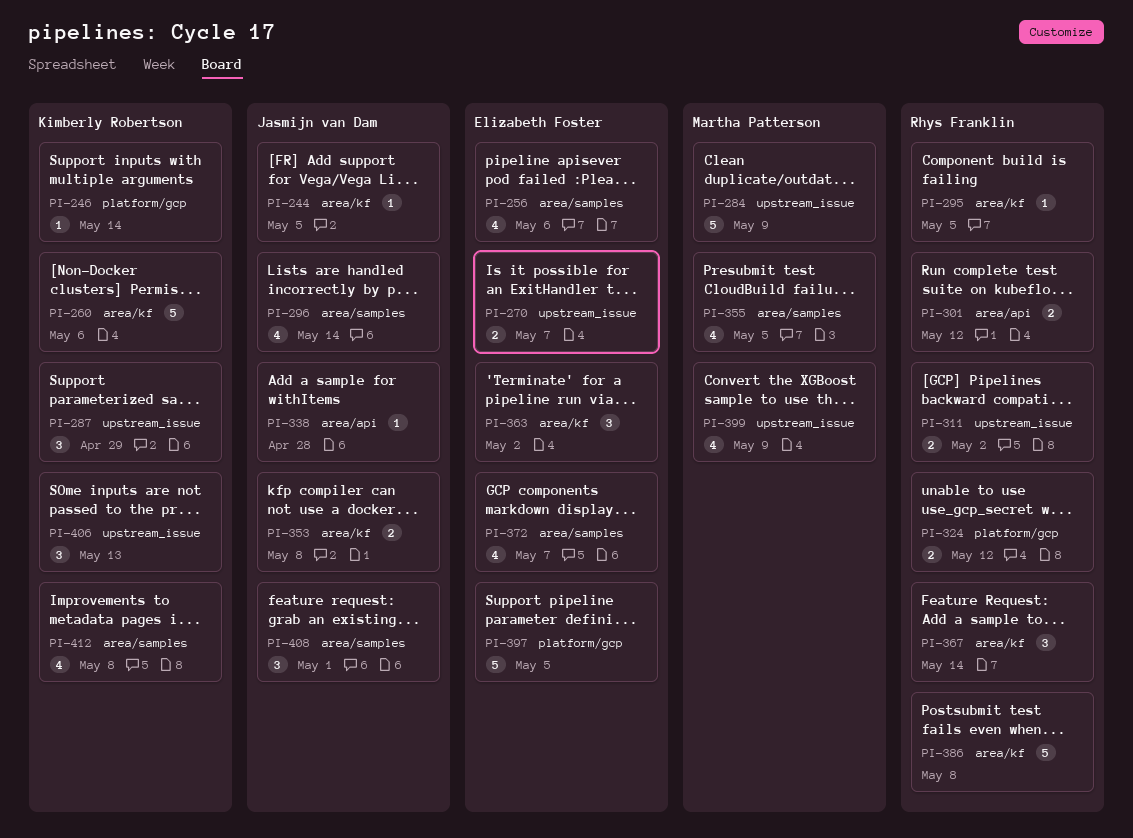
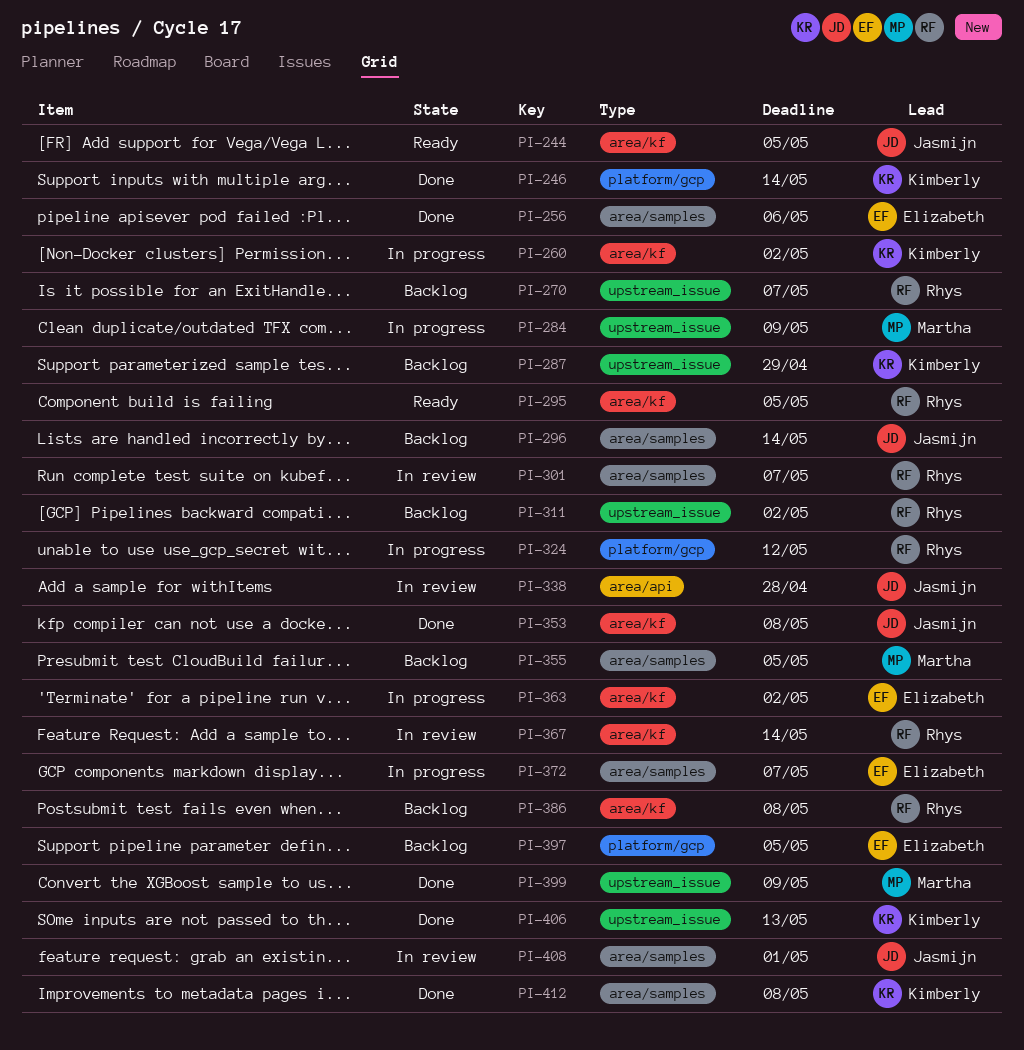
PI-260, due: May 6 -> May 2
PI-270, owner: Elizabeth Foster -> Rhys Franklin
PI-301, label: area/api -> area/samples
PI-301, due: May 12 -> May 7

